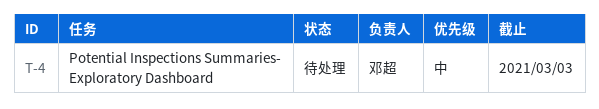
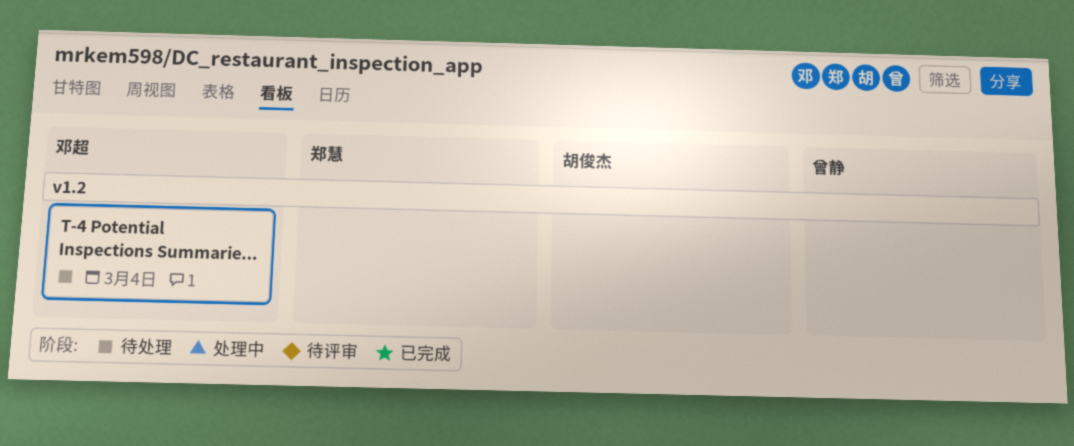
T-4, due: Mar 3 -> Mar 4

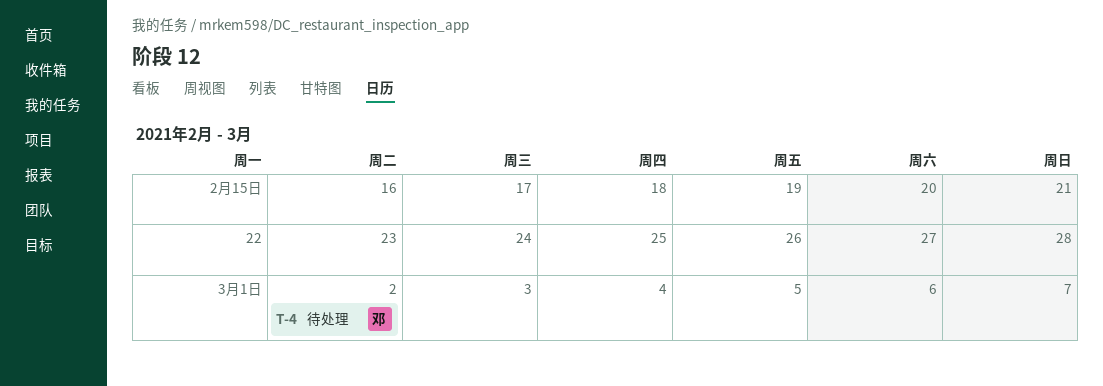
T-4, due: Mar 4 -> Mar 2

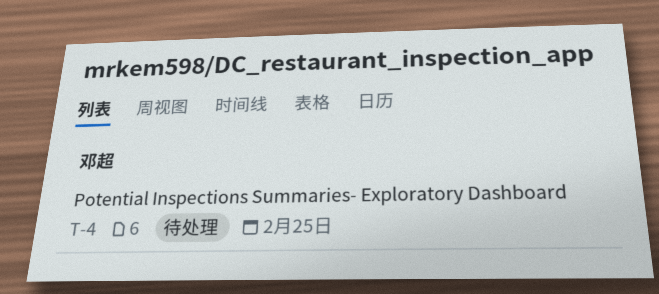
T-4, due: Mar 2 -> Feb 25

